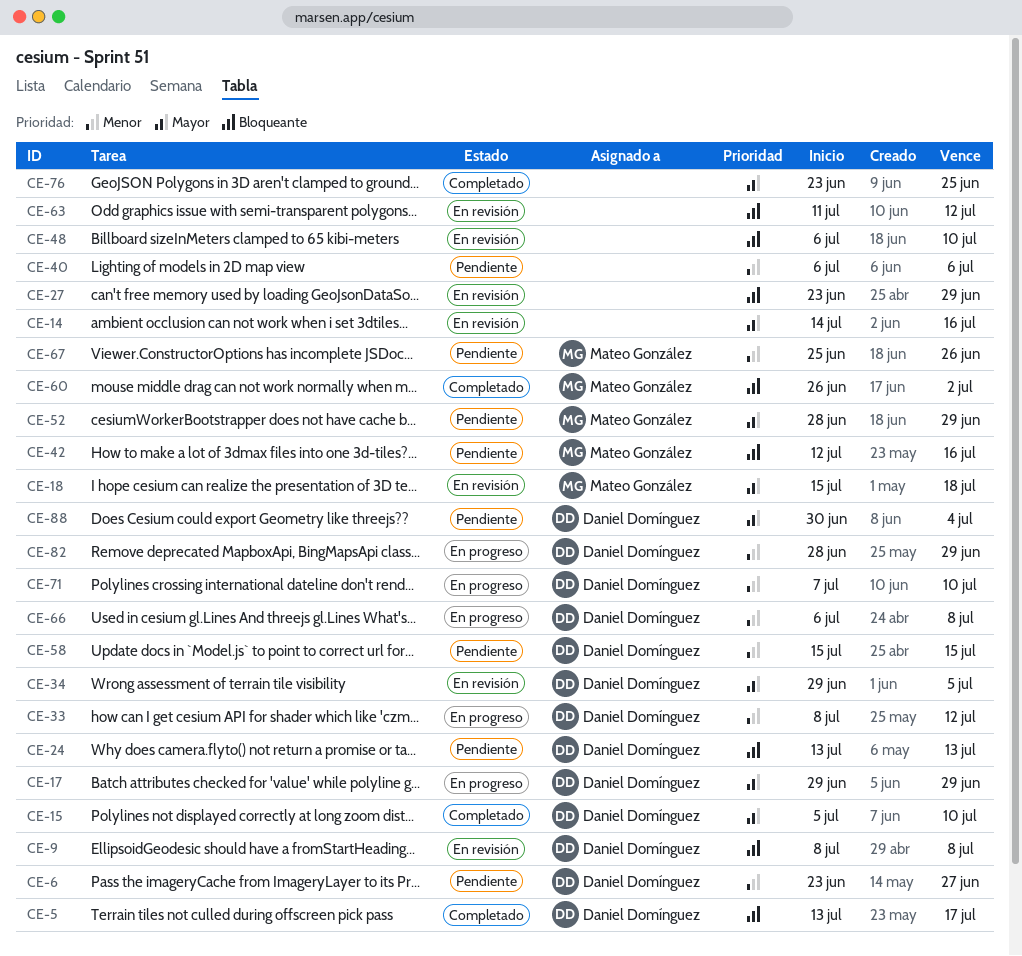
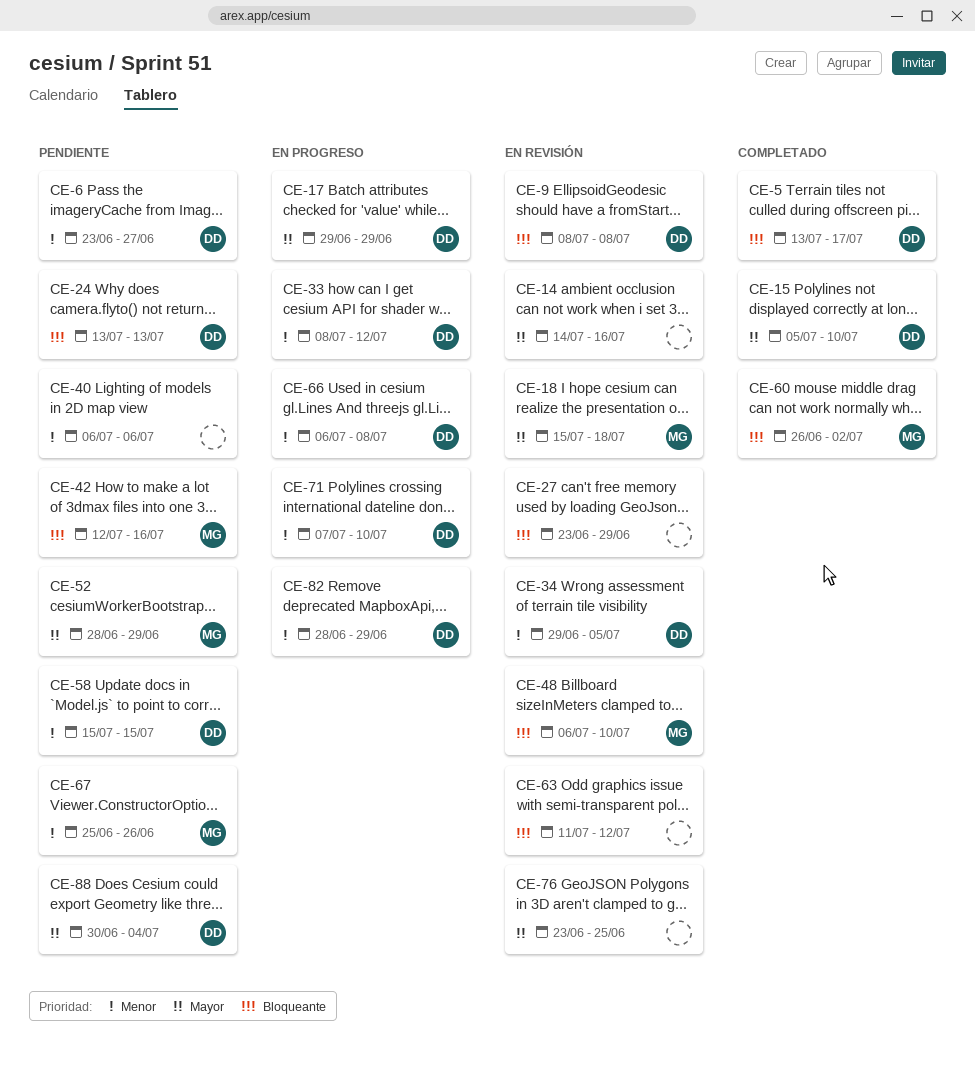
CE-34, priority: Mayor -> Menor
CE-48, owner: none -> Mateo González
CE-76, status: Completado -> En revisión

